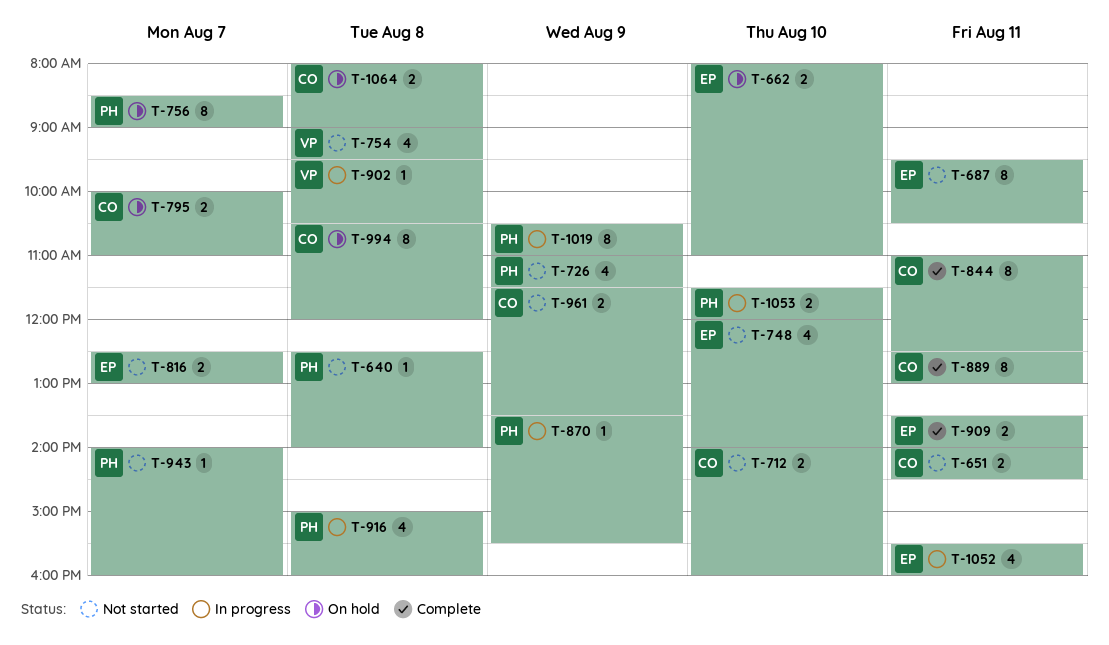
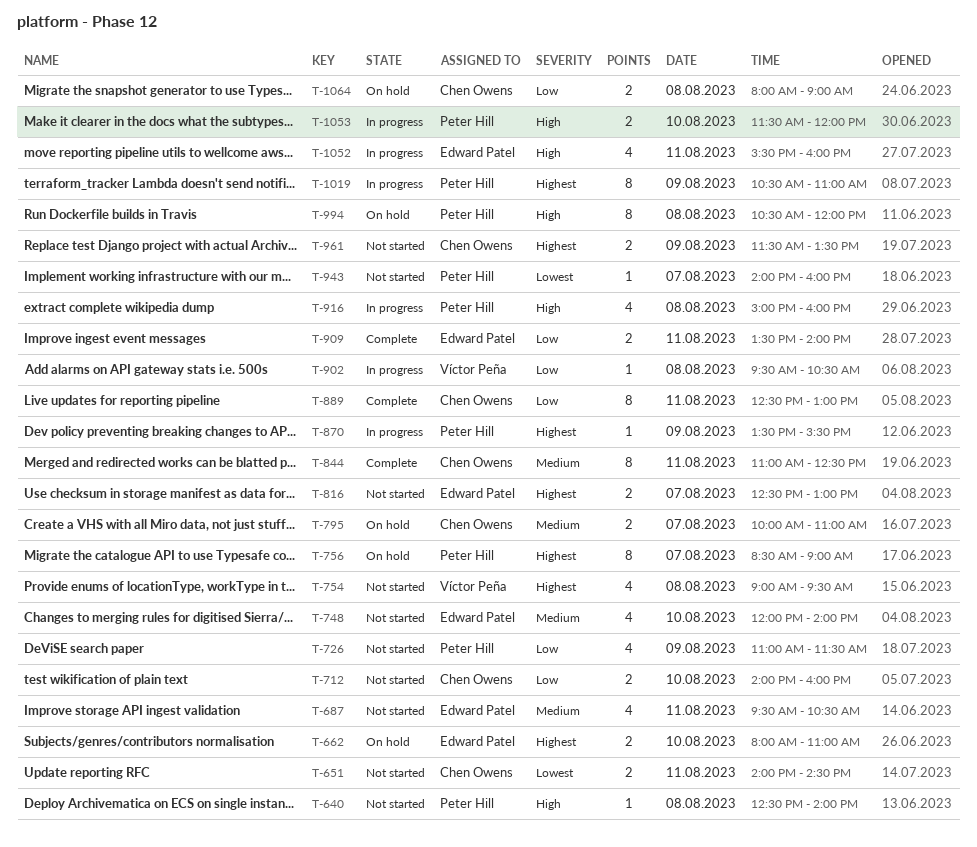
T-687, estimate: 8 -> 4
T-994, owner: Chen Owens -> Peter Hill

